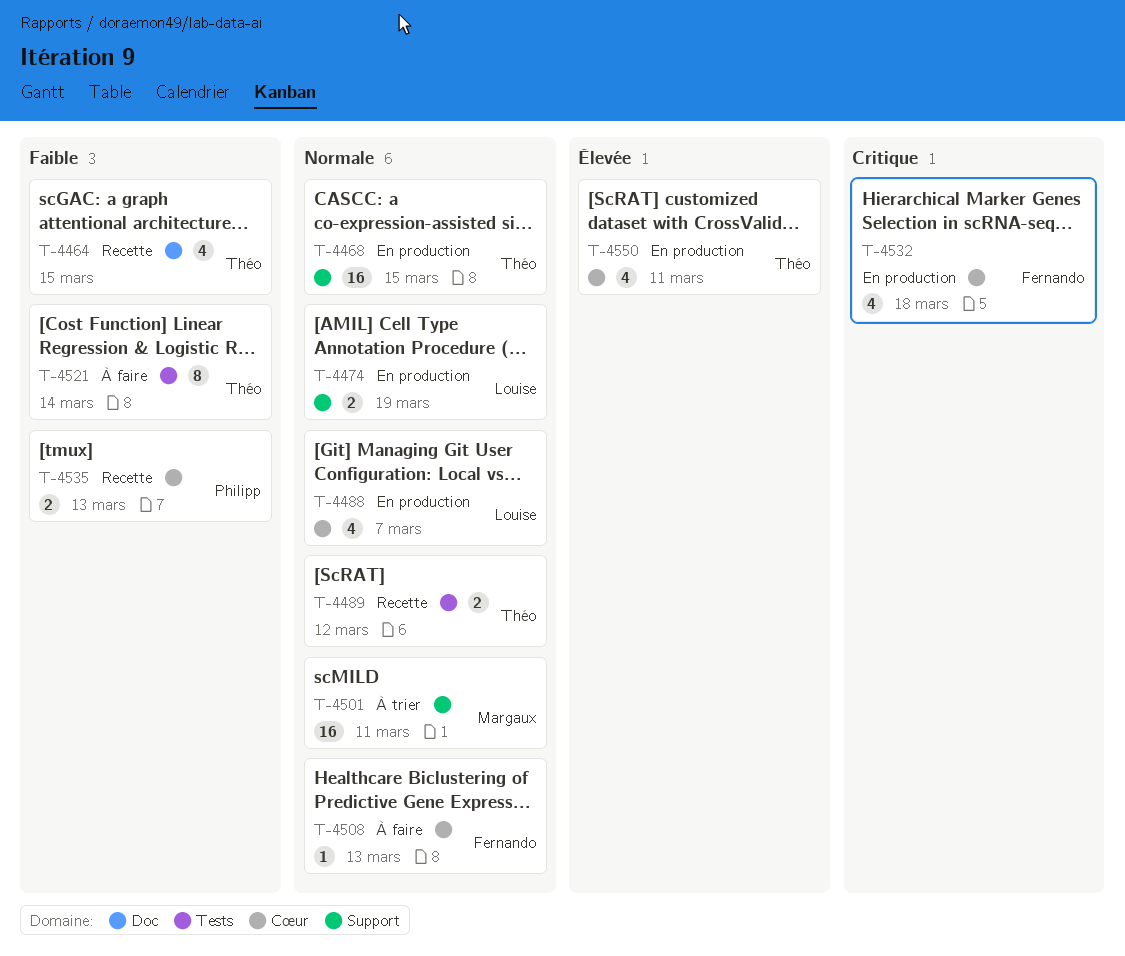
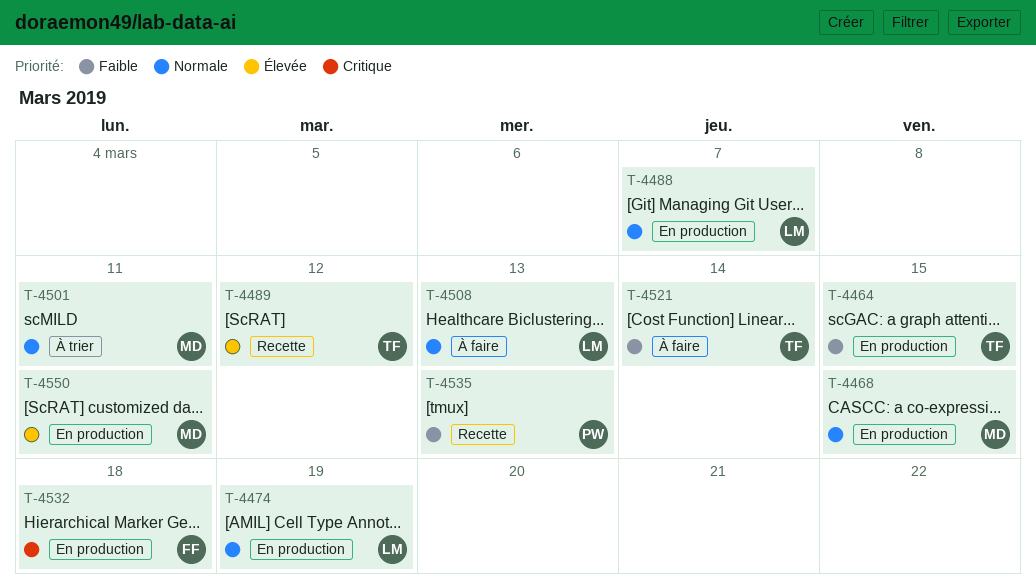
T-4464, status: Recette -> En production
T-4468, owner: Théo -> Margaux
T-4489, priority: Normale -> Élevée
T-4508, owner: Fernando -> Louise
T-4550, owner: Théo -> Margaux

